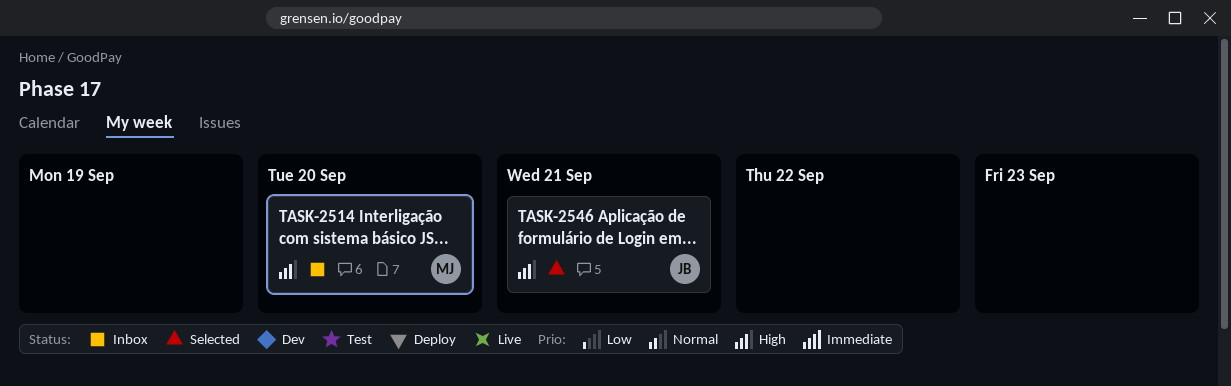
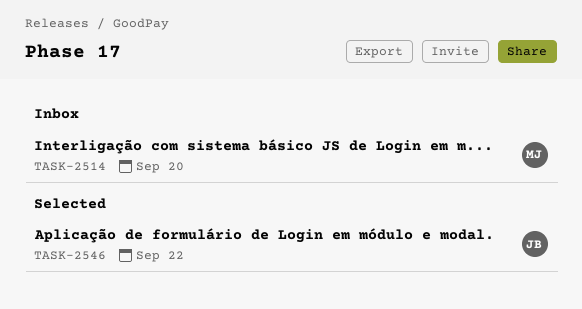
TASK-2546, due: Sep 21 -> Sep 22

